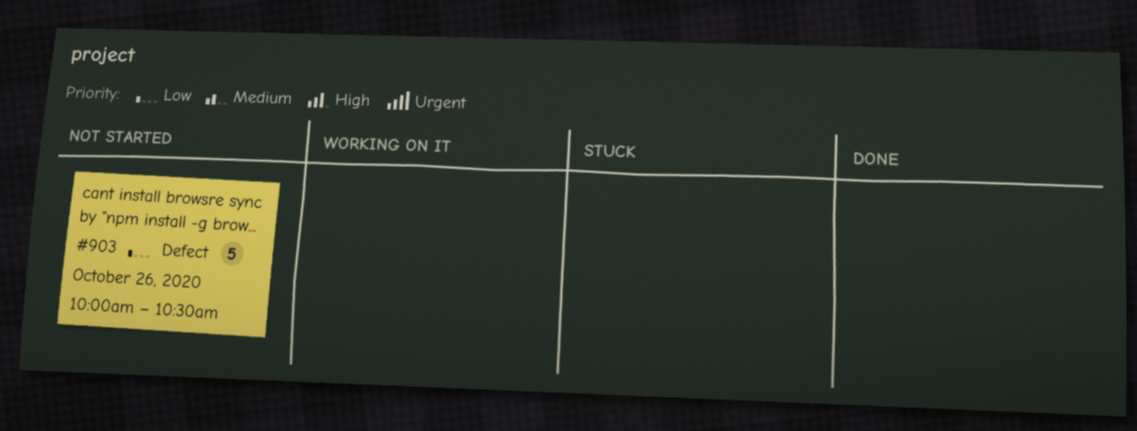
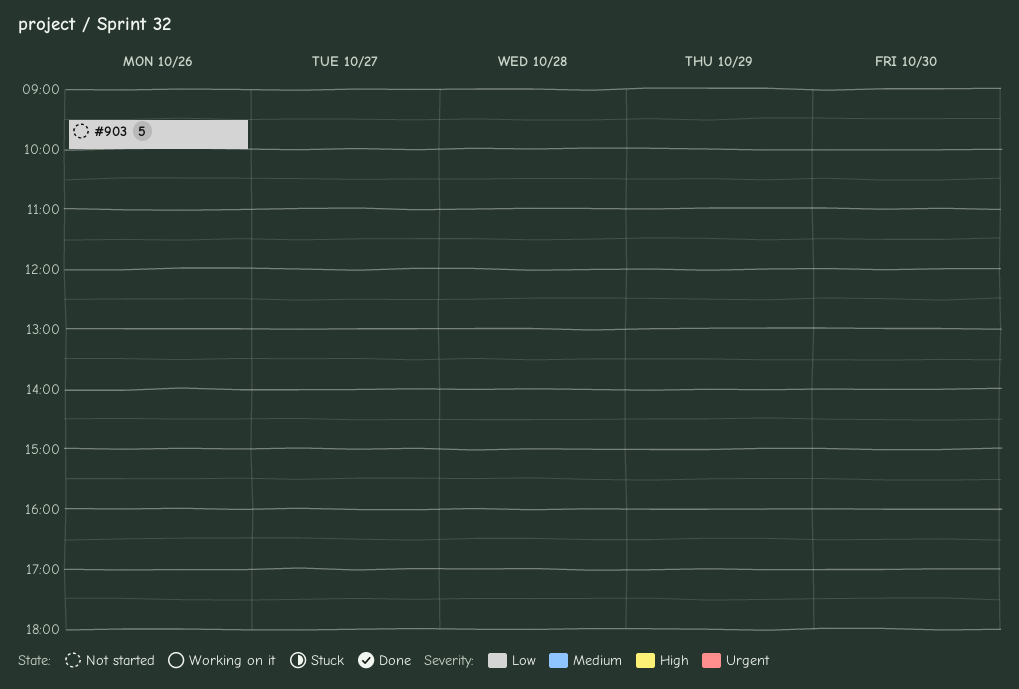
#903, begins: 10:00 -> 09:30
#903, ends: 10:30 -> 10:00

